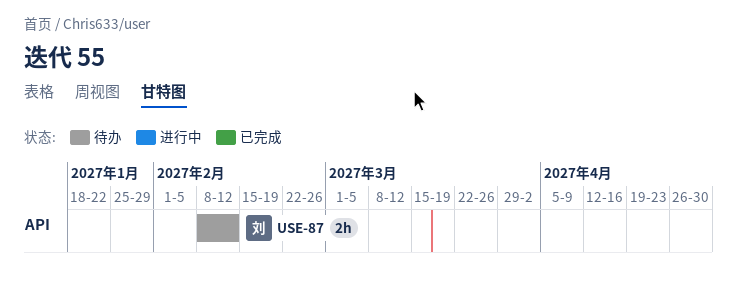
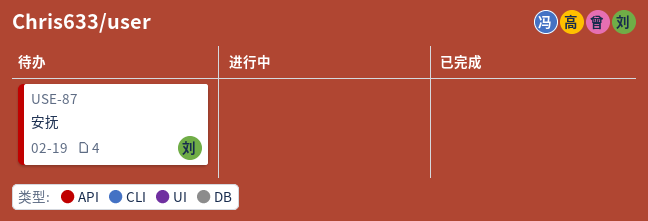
USE-87, due: Feb 12 -> Feb 19

